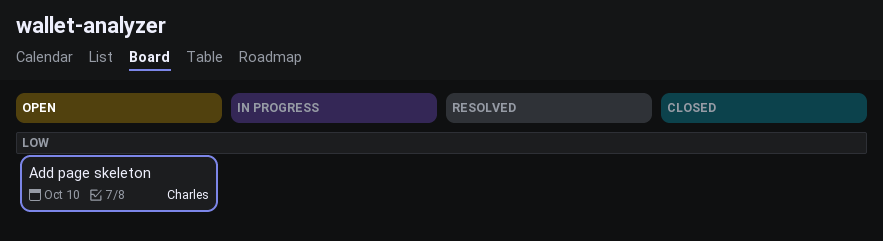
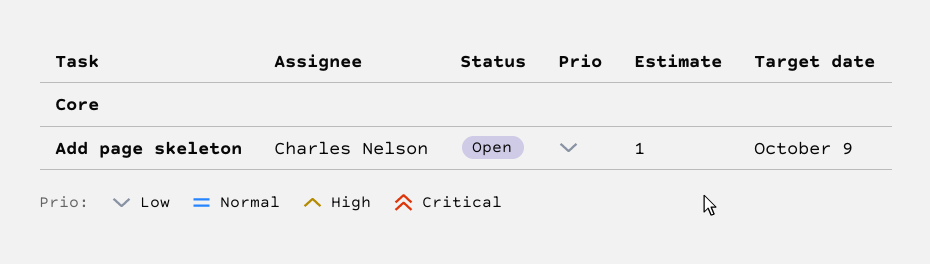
Add page skeleton, due: Oct 10 -> Oct 9

